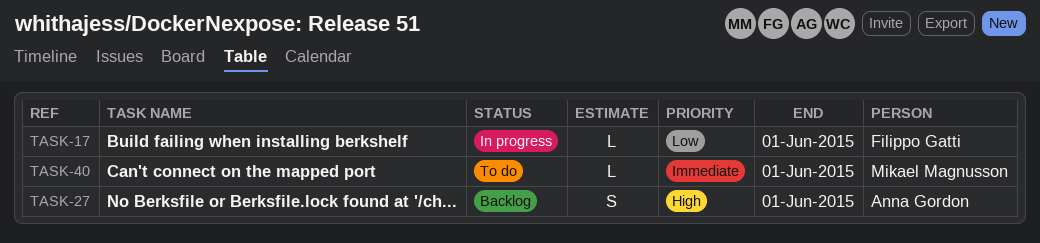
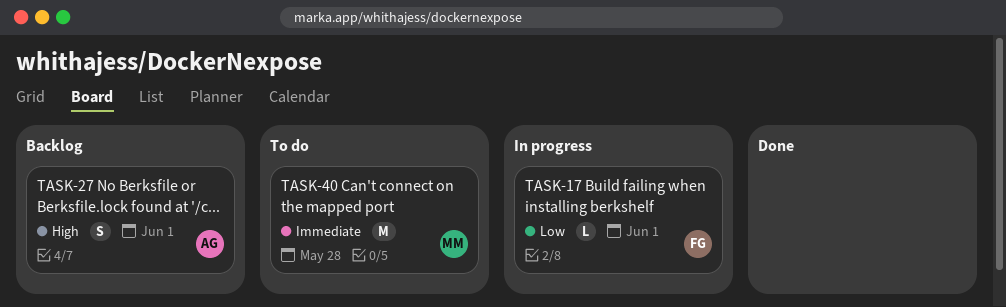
TASK-40, estimate: L -> M
TASK-40, due: Jun 1 -> May 28

